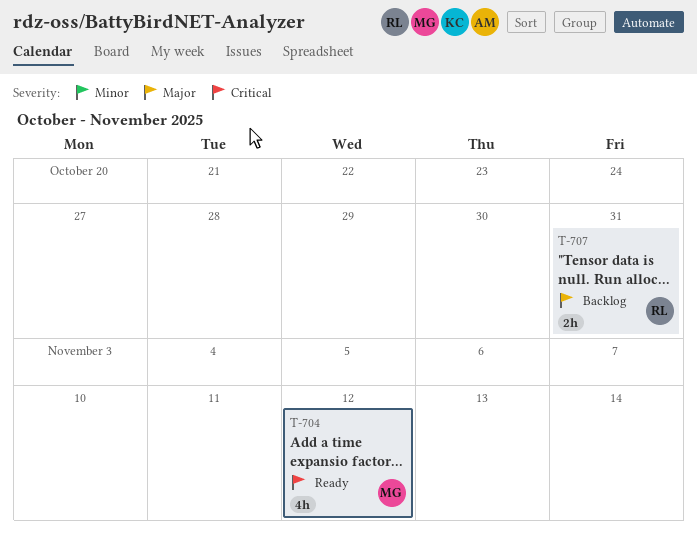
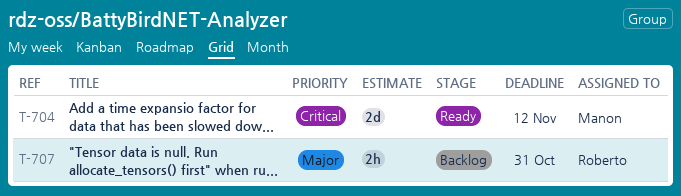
T-704, estimate: 4h -> 2d

